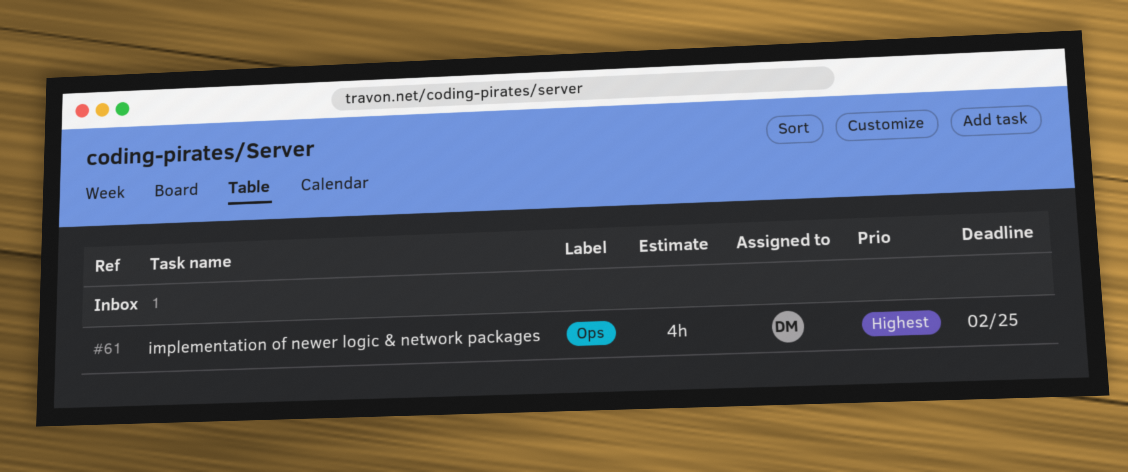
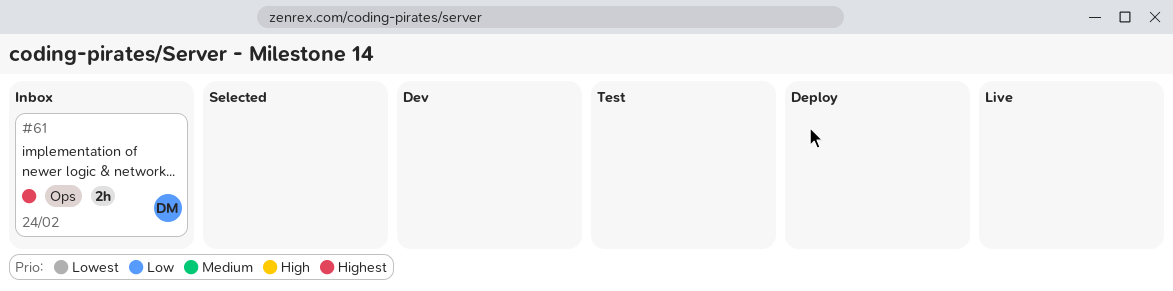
#61, estimate: 4h -> 2h
#61, due: Feb 25 -> Feb 24

